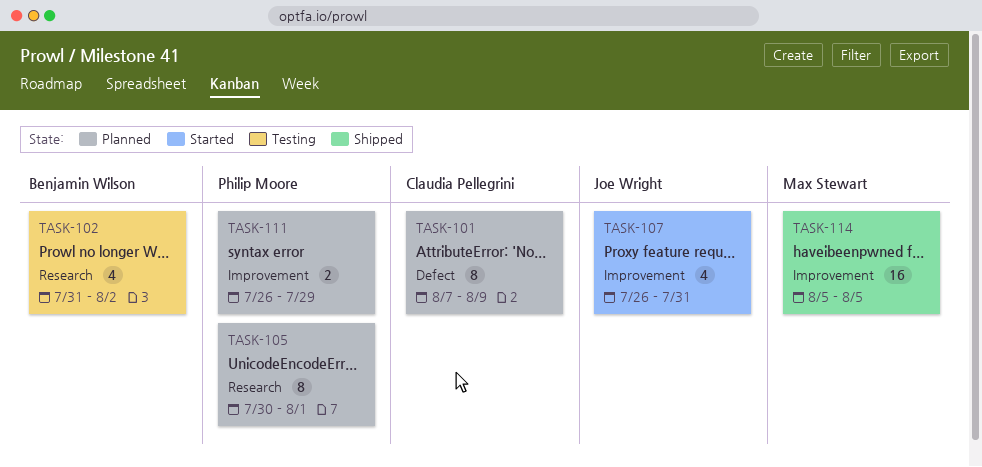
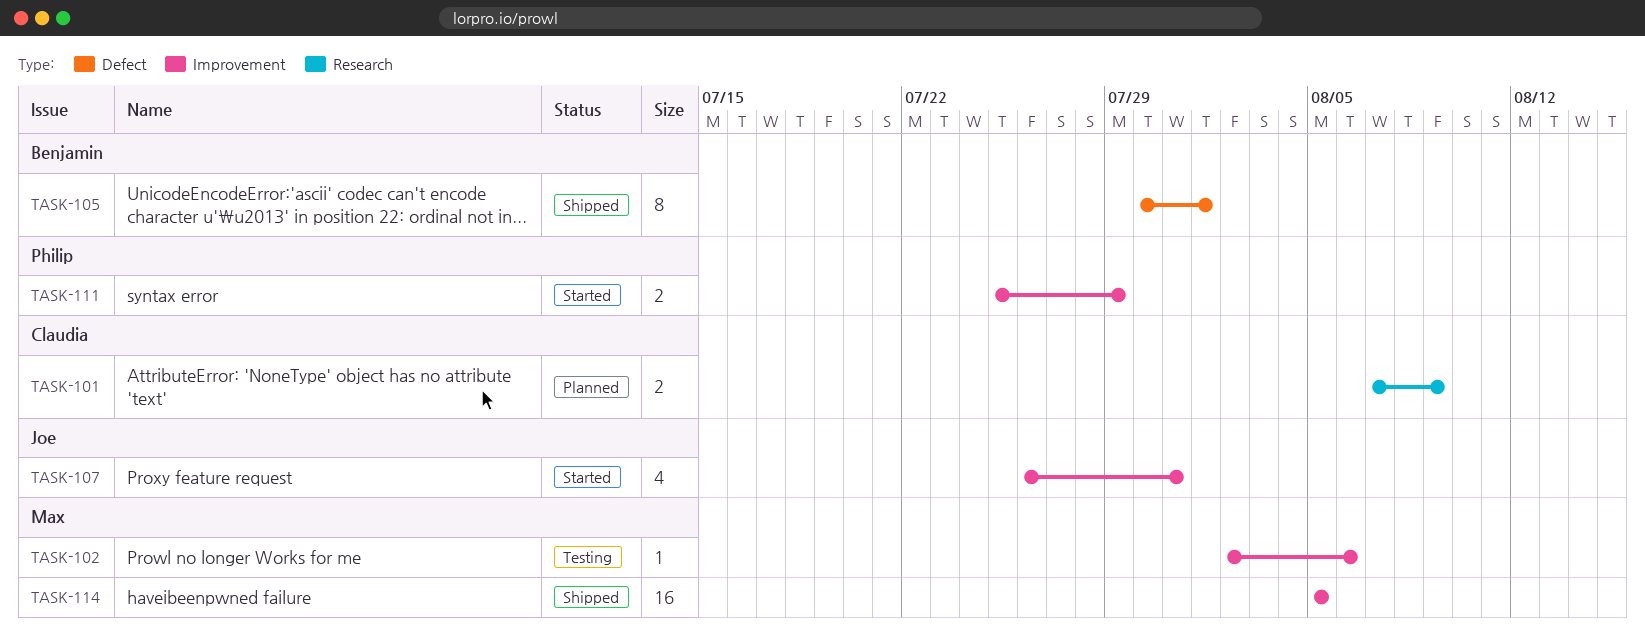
TASK-101, label: Defect -> Research
TASK-101, estimate: 8 -> 2
TASK-102, owner: Benjamin Wilson -> Max Stewart
TASK-102, label: Research -> Improvement
TASK-102, estimate: 4 -> 1
TASK-102, start: Jul 31 -> Aug 2
TASK-102, due: Aug 2 -> Aug 6
TASK-105, status: Planned -> Shipped
TASK-105, owner: Philip Moore -> Benjamin Wilson
TASK-105, label: Research -> Defect
TASK-111, status: Planned -> Started
TASK-111, start: Jul 26 -> Jul 25

